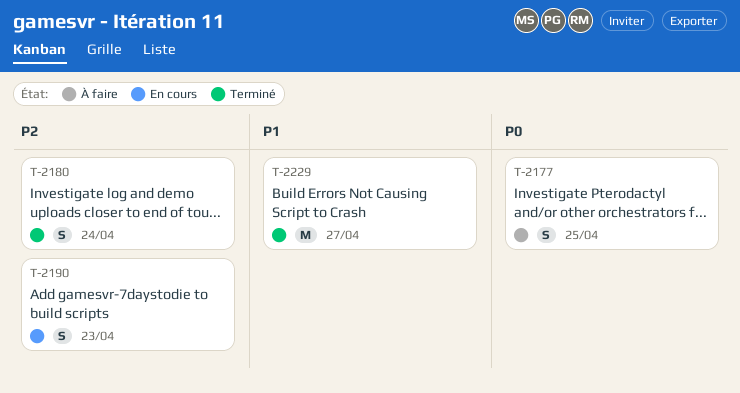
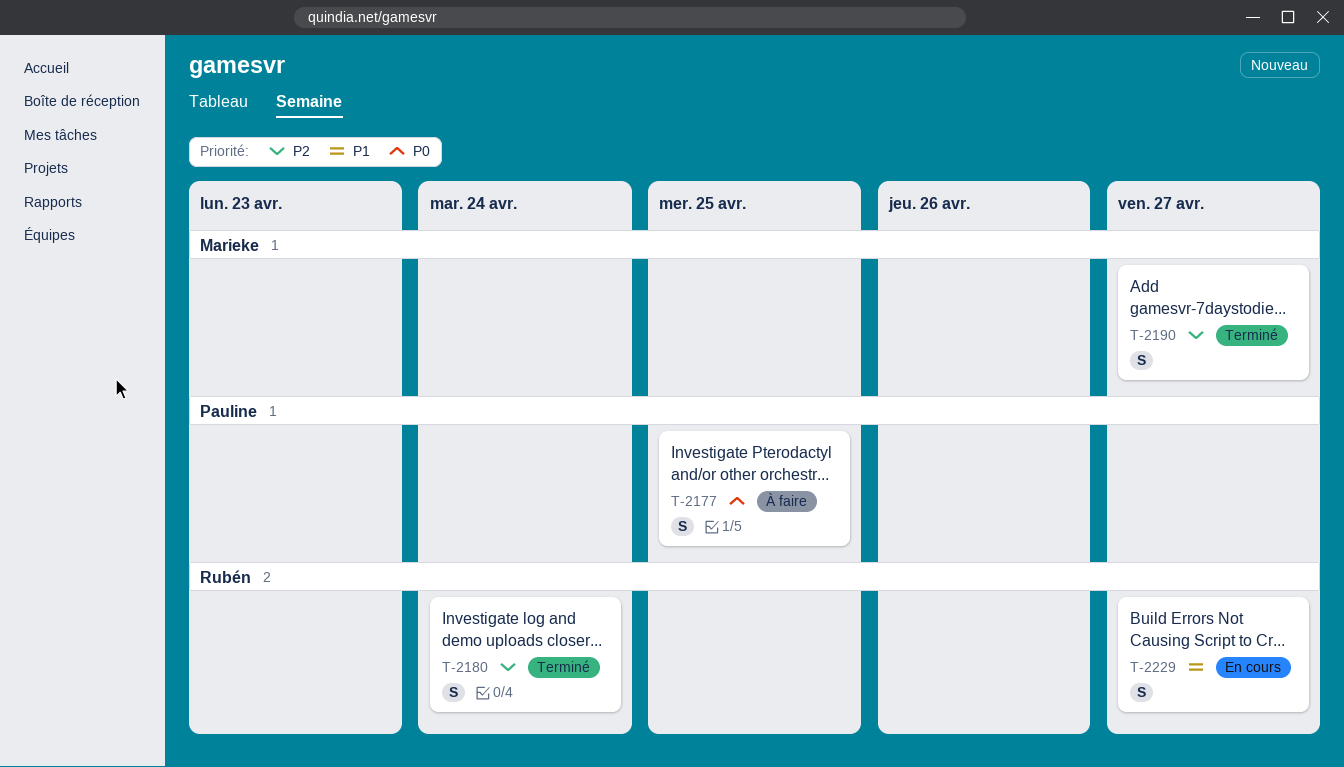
T-2190, status: En cours -> Terminé
T-2190, due: Apr 23 -> Apr 27
T-2229, status: Terminé -> En cours
T-2229, estimate: M -> S

